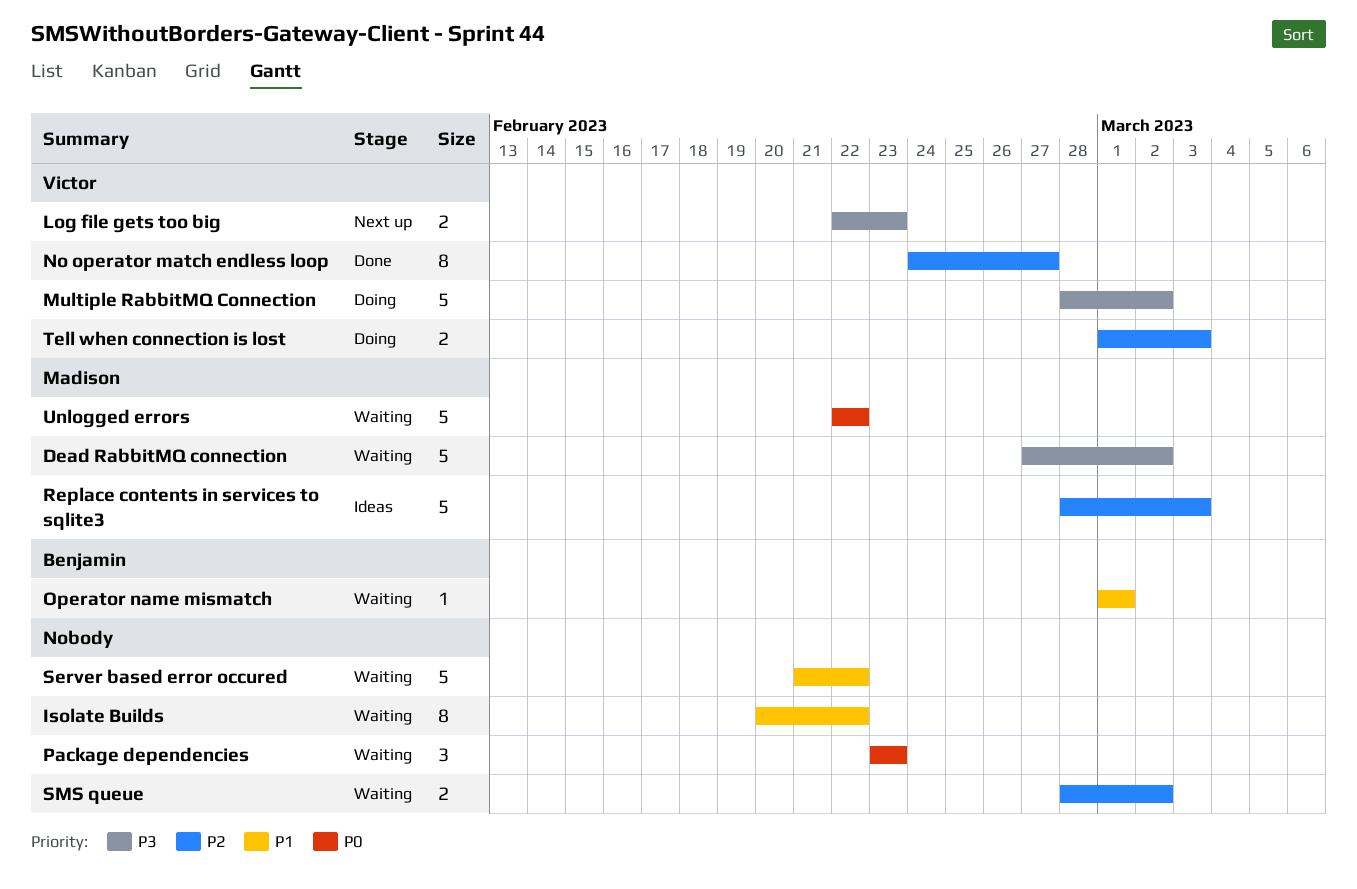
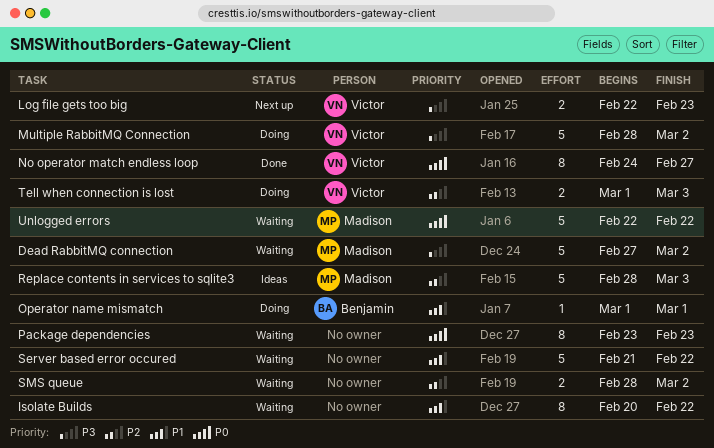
No operator match endless loop, priority: P2 -> P0
Operator name mismatch, status: Waiting -> Doing
Package dependencies, estimate: 3 -> 8

